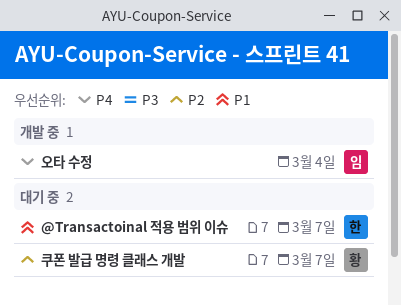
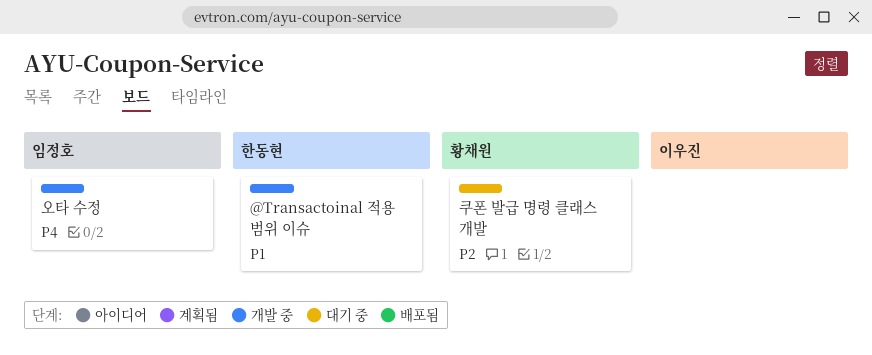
@Transactoinal 적용 범위 이슈, status: 대기 중 -> 개발 중

